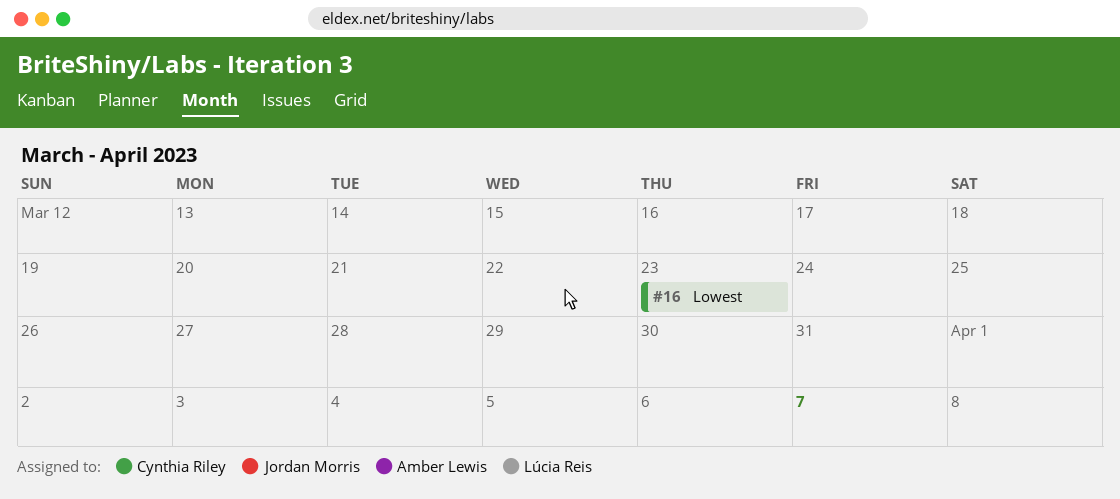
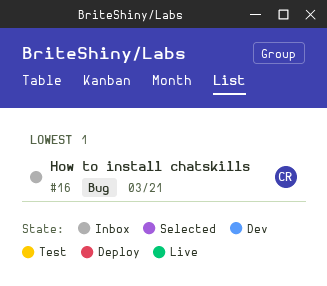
#16, due: Mar 23 -> Mar 21

